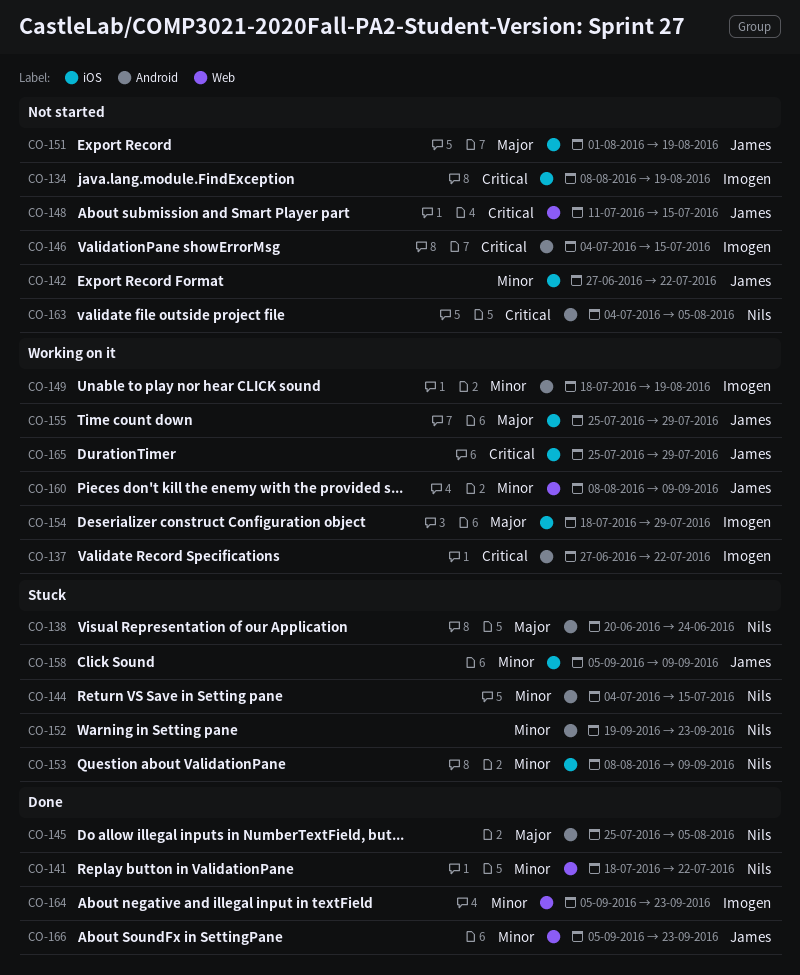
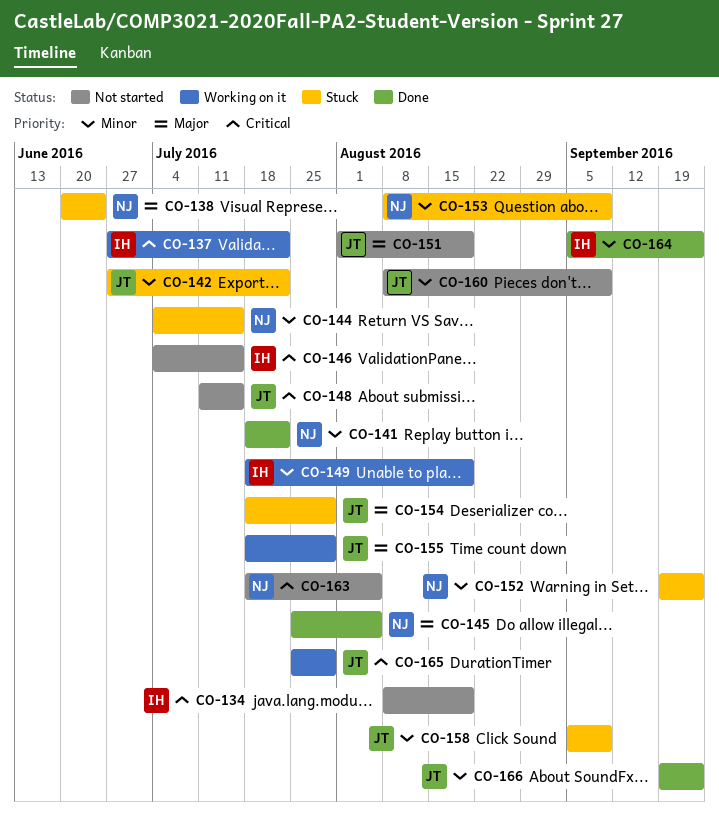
CO-142, status: Not started -> Stuck
CO-154, status: Working on it -> Stuck
CO-154, owner: Imogen -> James
CO-155, start: Jul 25 -> Jul 18
CO-160, status: Working on it -> Not started
CO-163, start: Jul 4 -> Jul 18
CO-166, start: Sep 5 -> Sep 19

